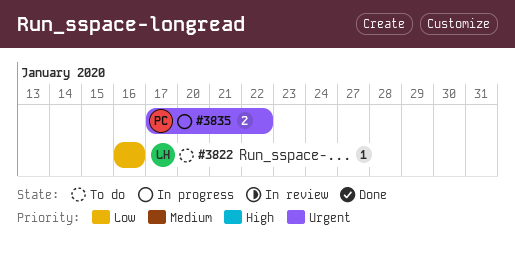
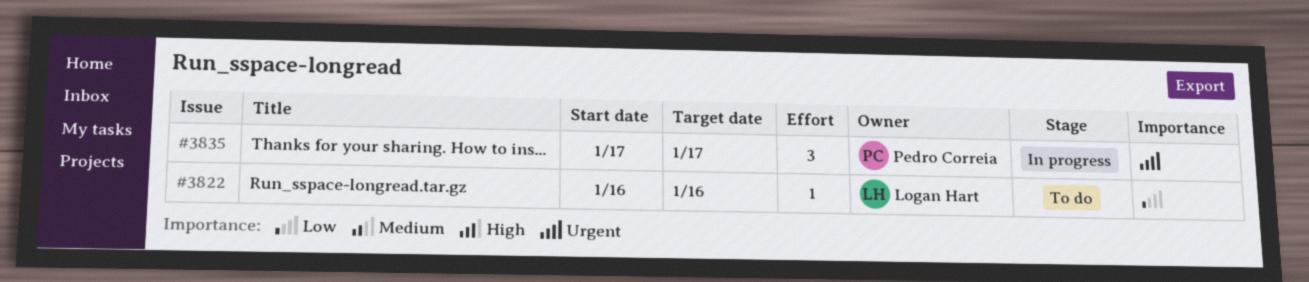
#3835, estimate: 2 -> 3
#3835, due: Jan 22 -> Jan 17

